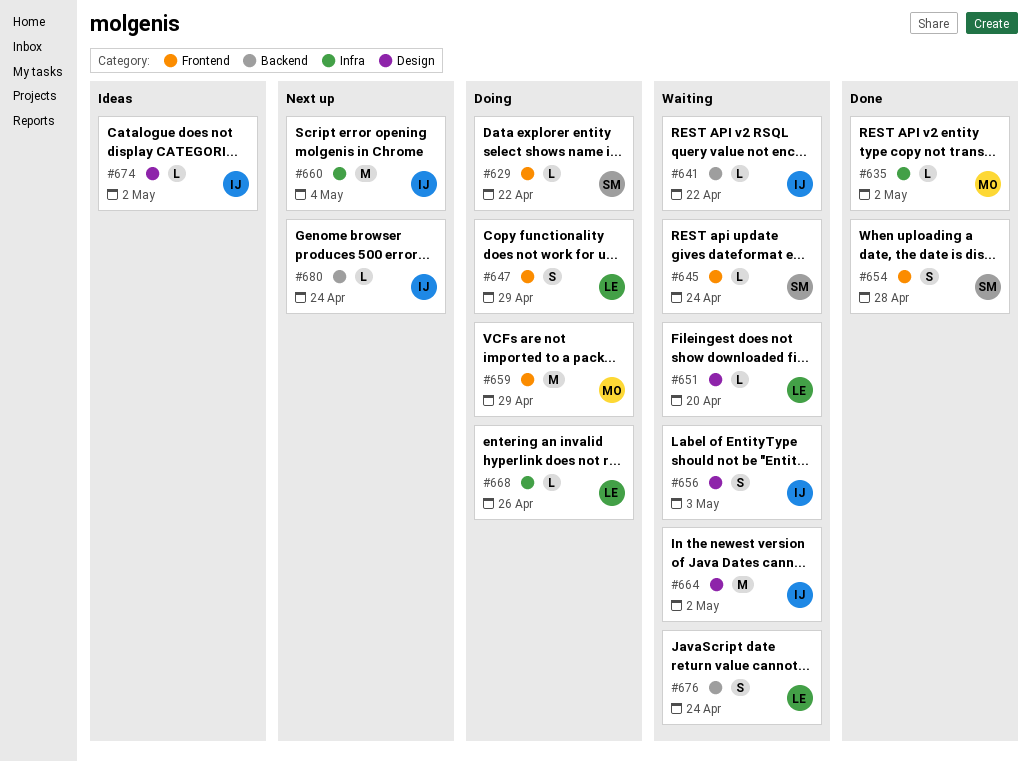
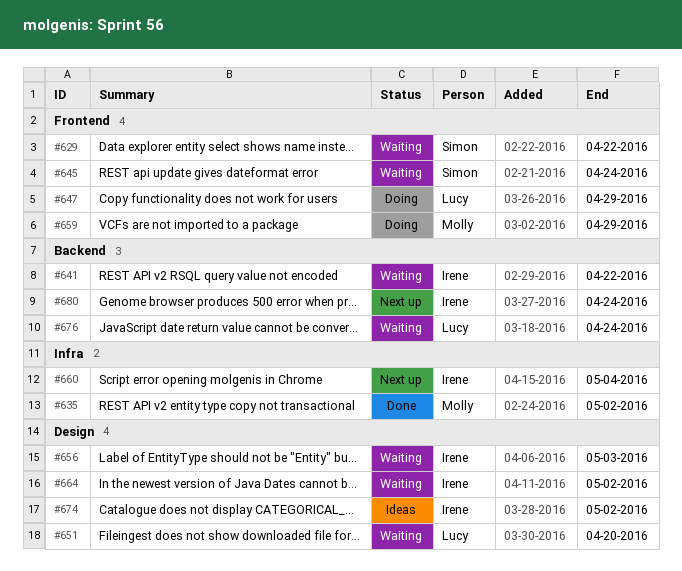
#629, status: Doing -> Waiting
#654: present -> none
#668: present -> none

